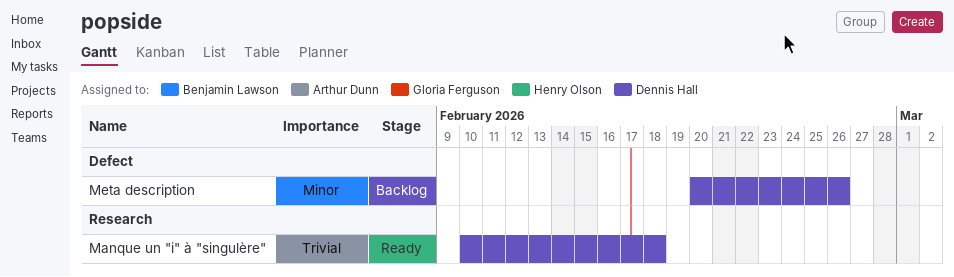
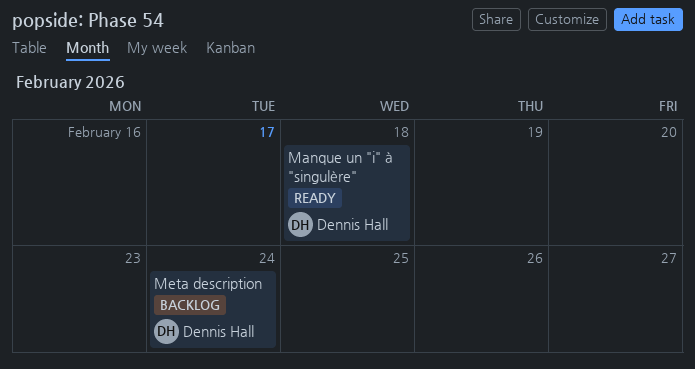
Meta description, due: Feb 26 -> Feb 24

